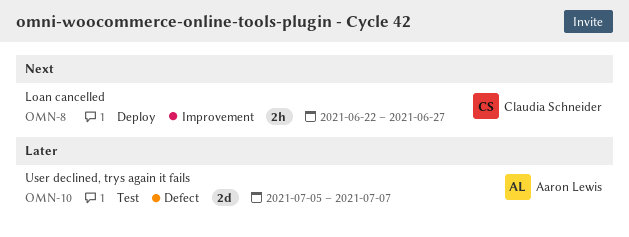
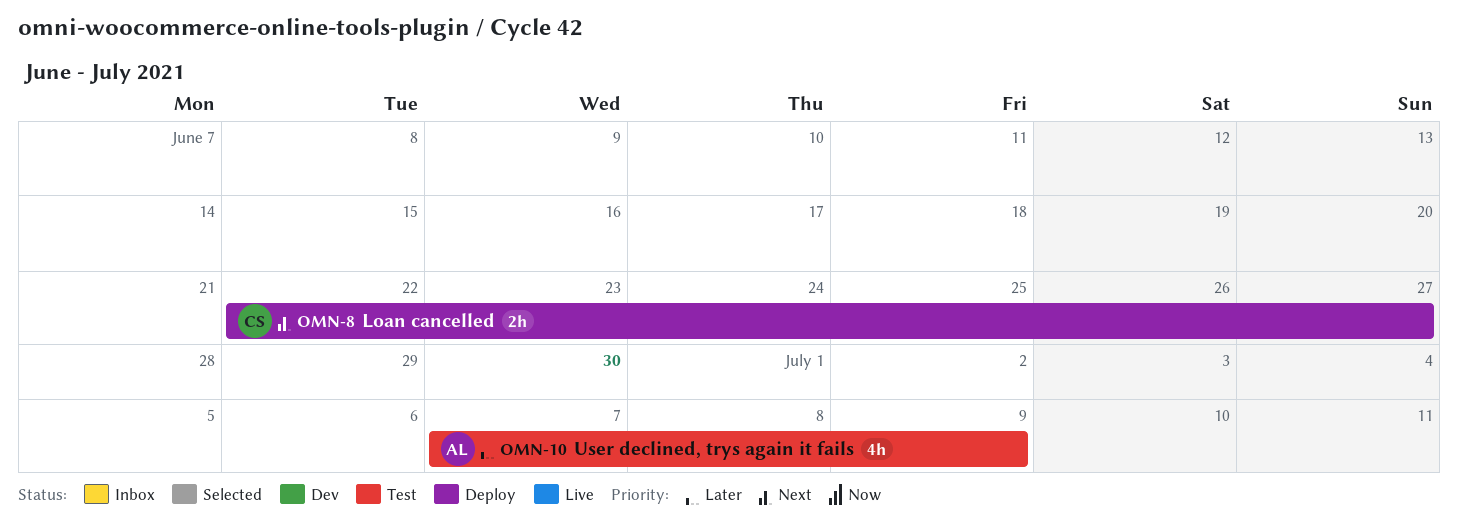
OMN-10, estimate: 2d -> 4h
OMN-10, start: Jul 5 -> Jul 7
OMN-10, due: Jul 7 -> Jul 9

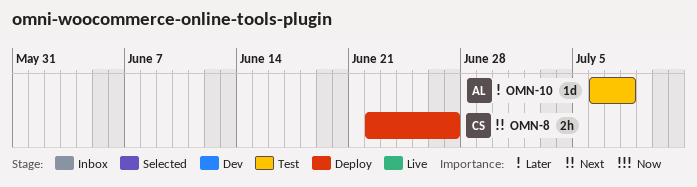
OMN-10, estimate: 4h -> 1d
OMN-10, start: Jul 7 -> Jul 6
OMN-10, due: Jul 9 -> Jul 8

